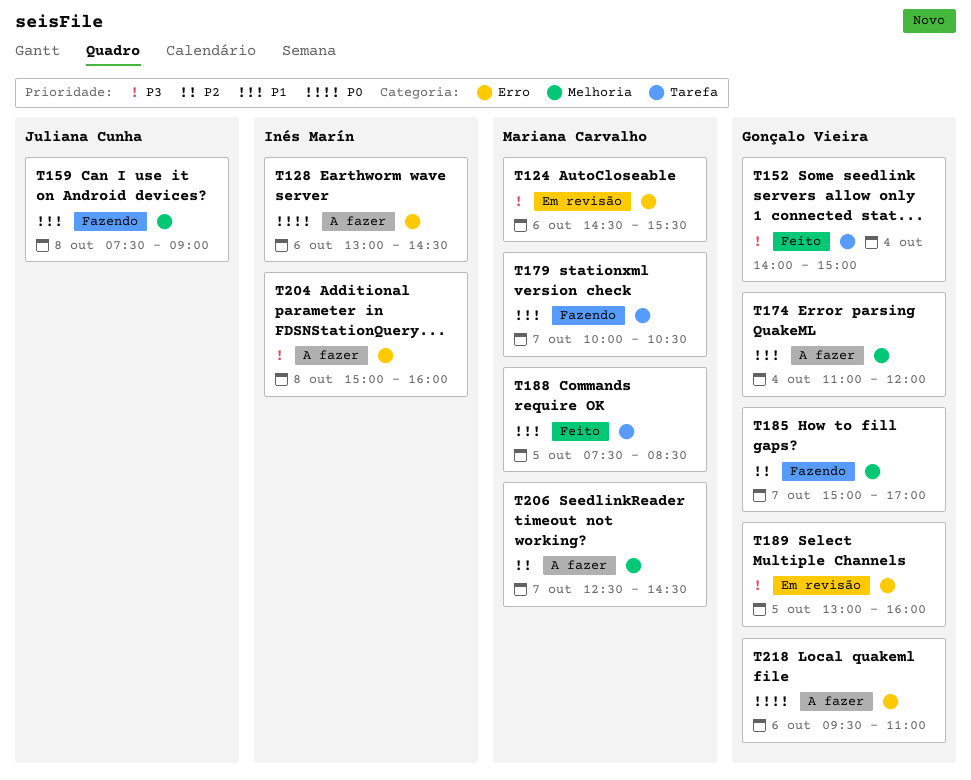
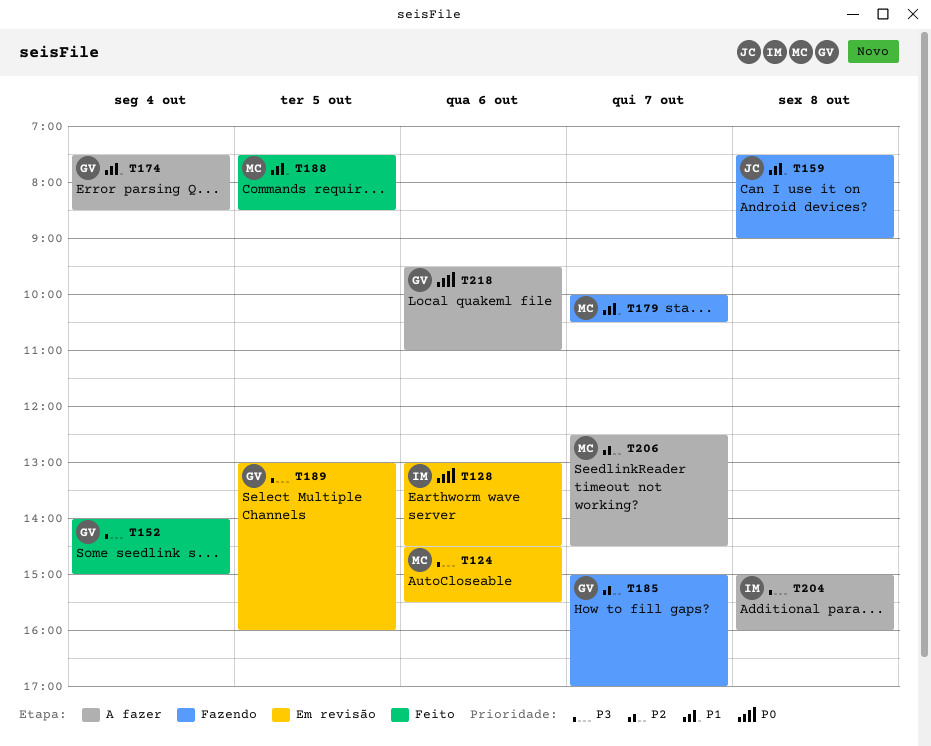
T128, status: A fazer -> Em revisão
T174, begins: 11:00 -> 07:30
T174, ends: 12:00 -> 08:30

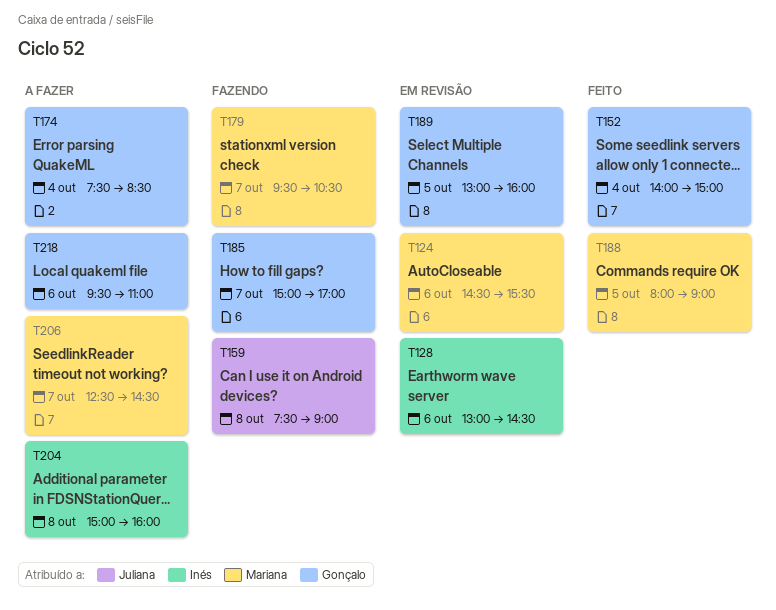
T179, begins: 10:00 -> 09:30
T188, begins: 07:30 -> 08:00
T188, ends: 08:30 -> 09:00

